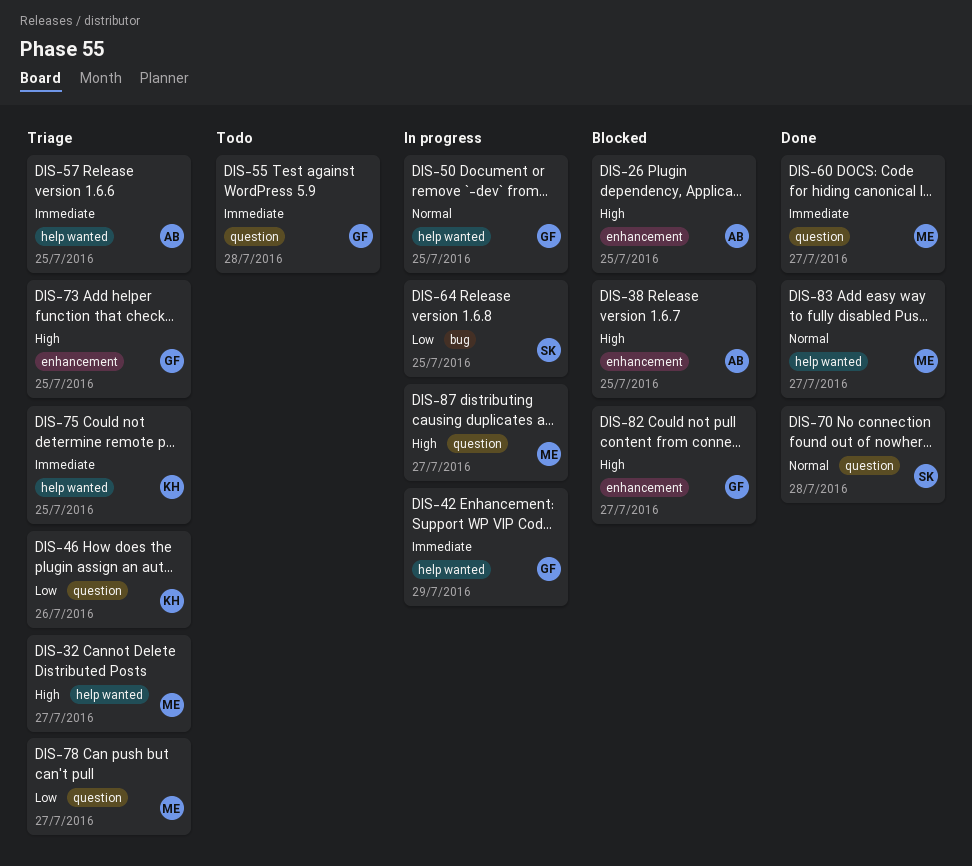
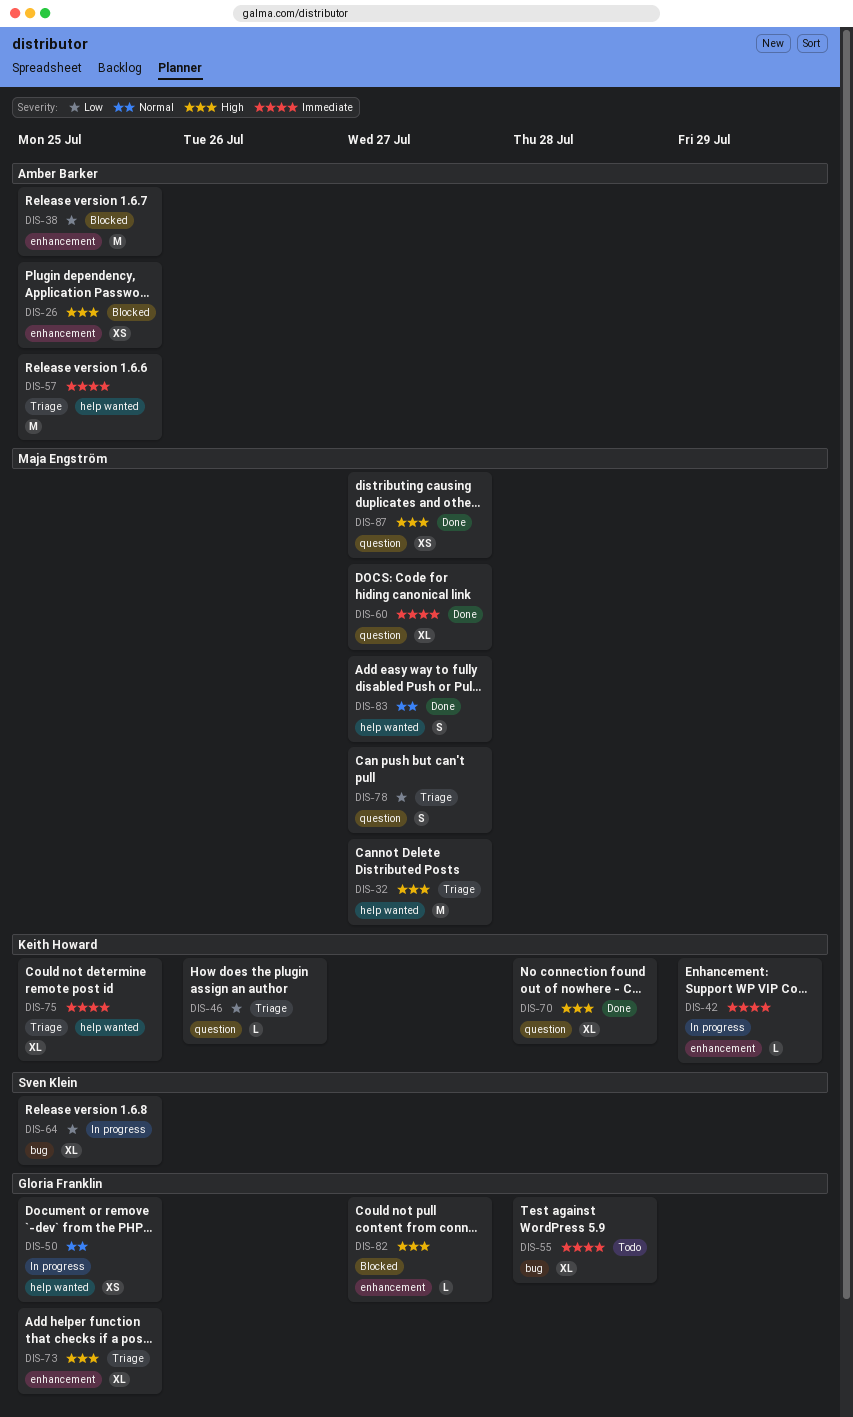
DIS-38, priority: High -> Low
DIS-42, owner: Gloria Franklin -> Keith Howard
DIS-42, label: help wanted -> enhancement
DIS-55, label: question -> bug
DIS-70, owner: Sven Klein -> Keith Howard
DIS-70, priority: Normal -> High
DIS-87, status: In progress -> Done

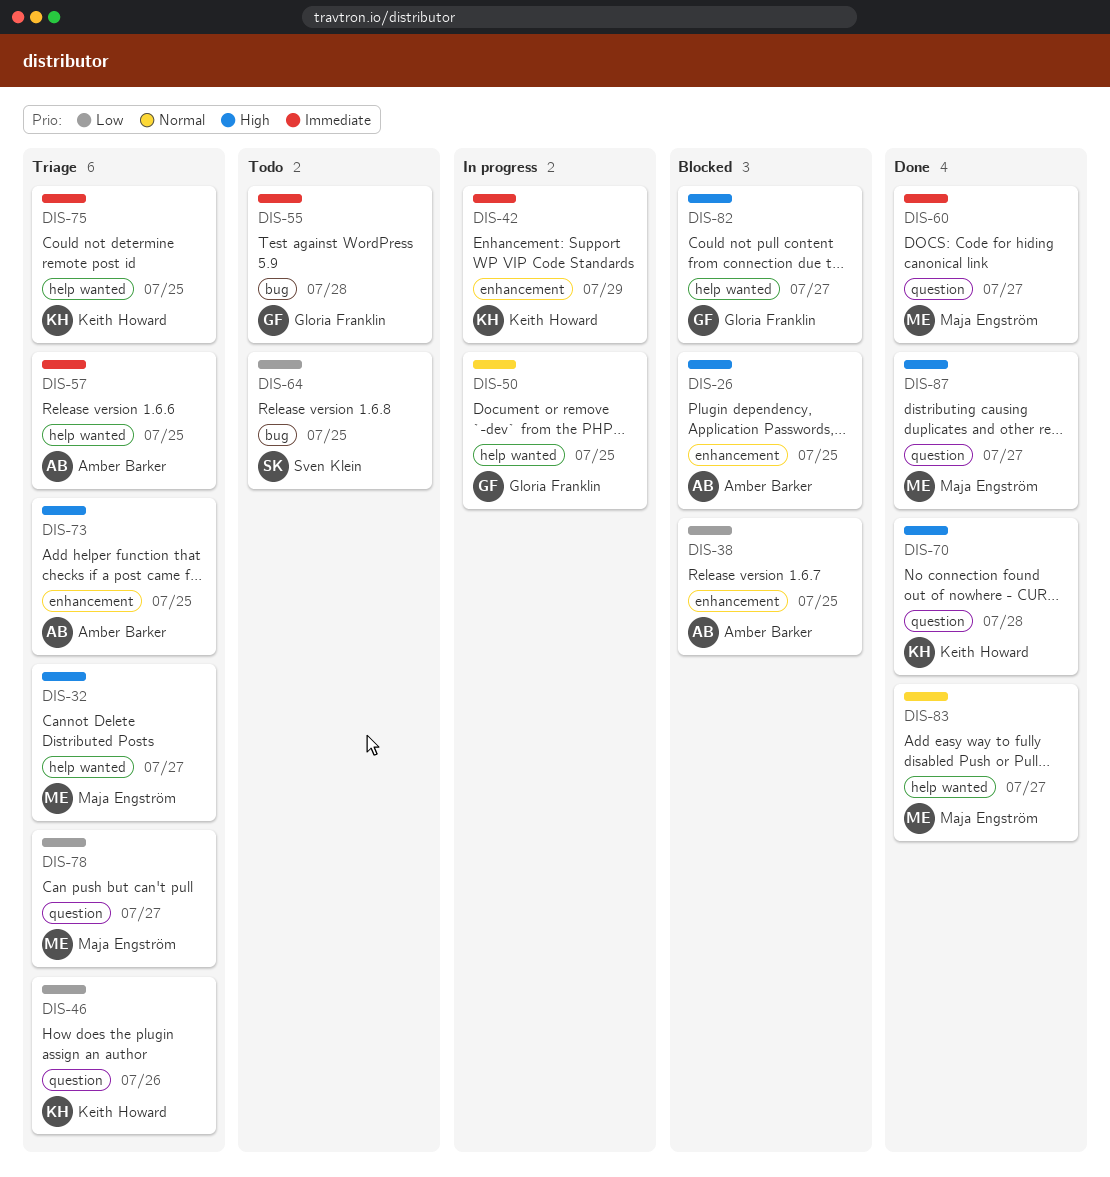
DIS-64, status: In progress -> Todo
DIS-73, owner: Gloria Franklin -> Amber Barker
DIS-82, label: enhancement -> help wanted

